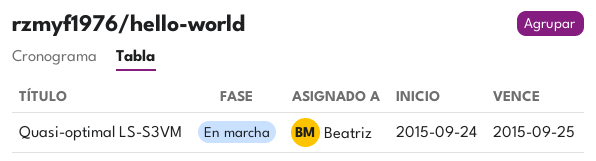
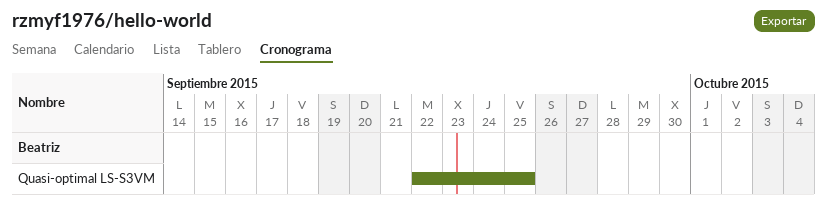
Quasi-optimal LS-S3VM, start: Sep 24 -> Sep 22

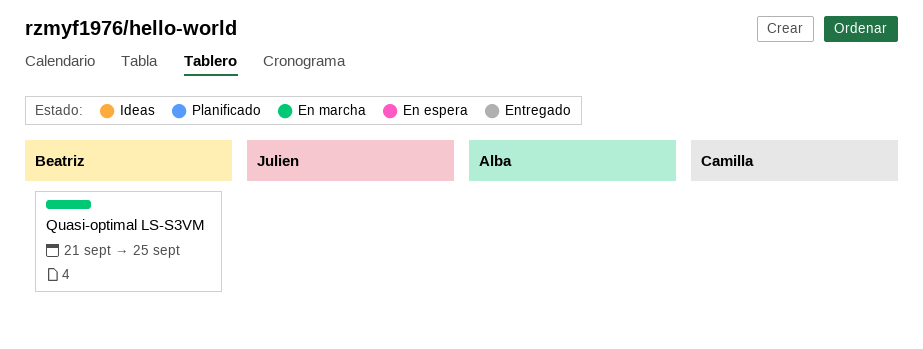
Quasi-optimal LS-S3VM, start: Sep 22 -> Sep 21

